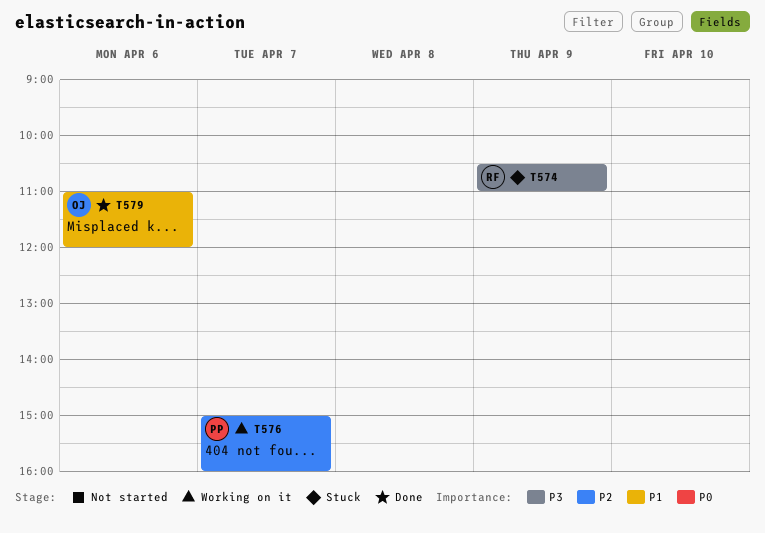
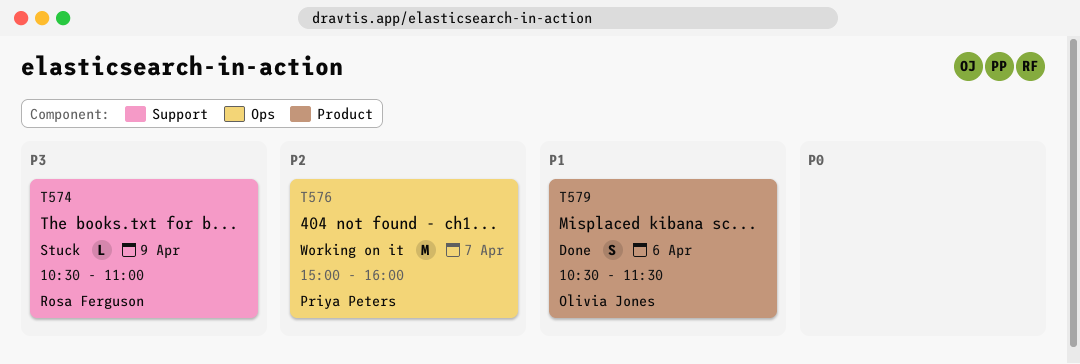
T579, begins: 11:00 -> 10:30
T579, ends: 12:00 -> 11:30

